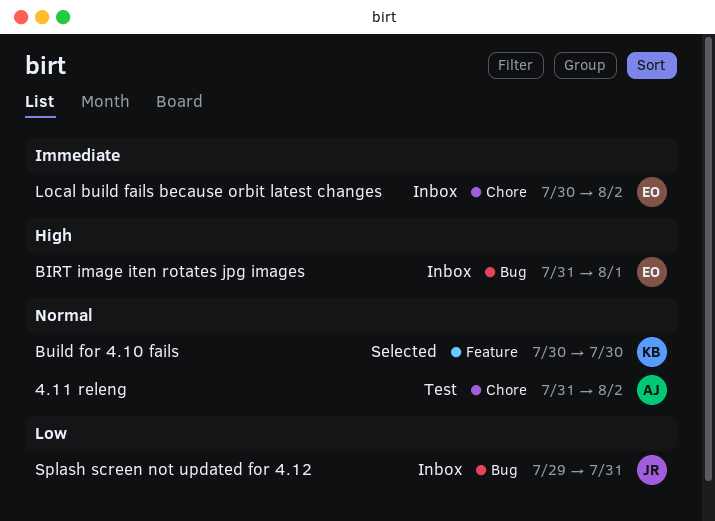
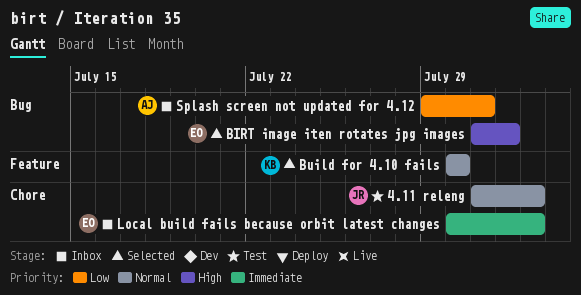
4.11 releng, owner: AJ -> JR
BIRT image iten rotates jpg images, status: Inbox -> Selected
Splash screen not updated for 4.12, owner: JR -> AJ

